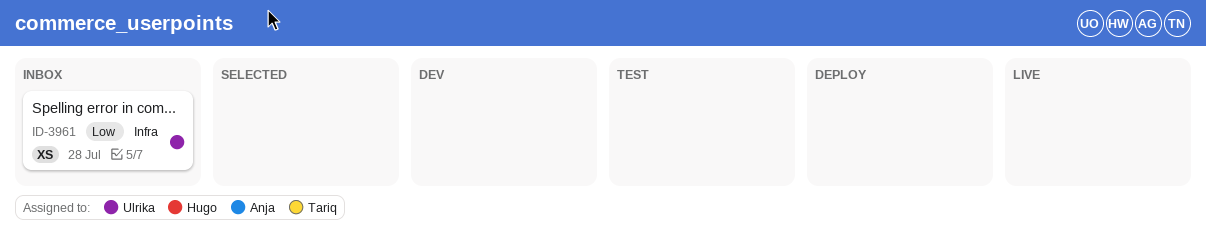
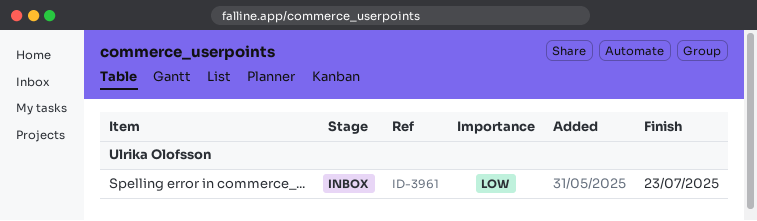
ID-3961, due: Jul 28 -> Jul 23

